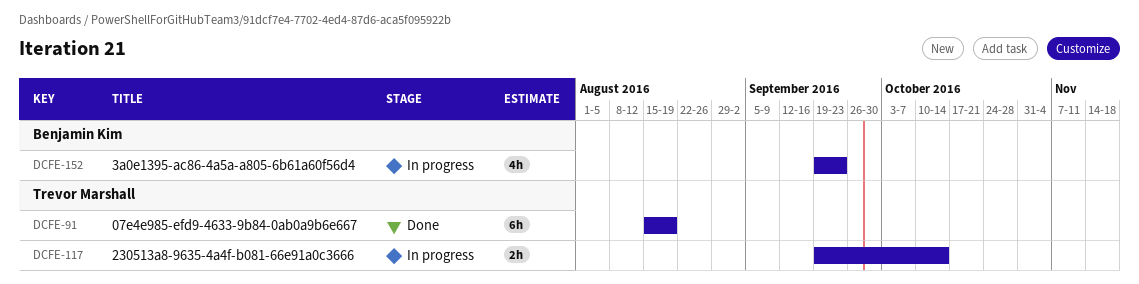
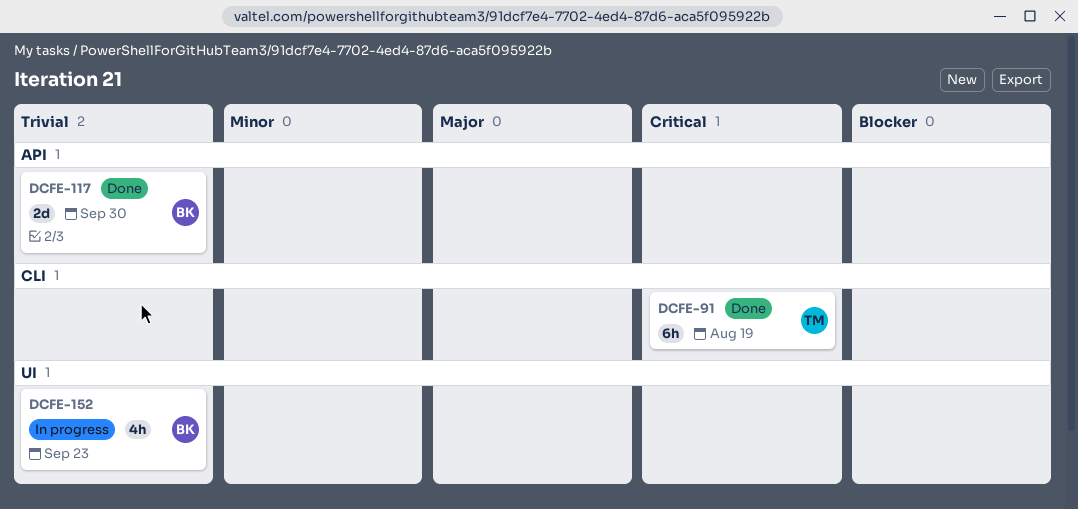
DCFE-117, status: In progress -> Done
DCFE-117, owner: Trevor Marshall -> Benjamin Kim
DCFE-117, estimate: 2h -> 2d
DCFE-117, due: Oct 14 -> Sep 30

